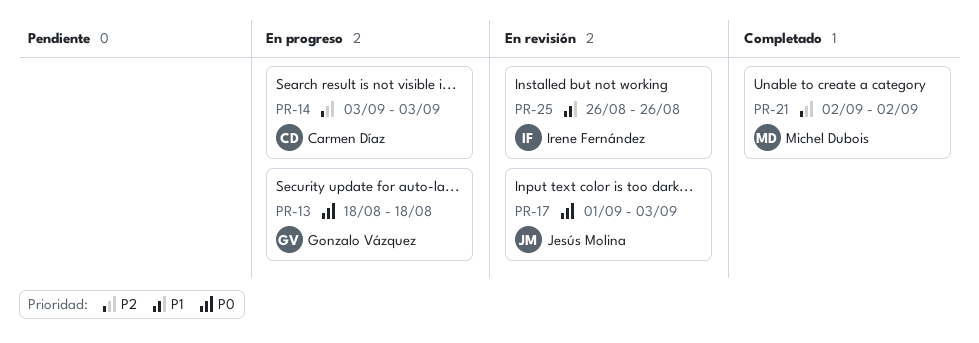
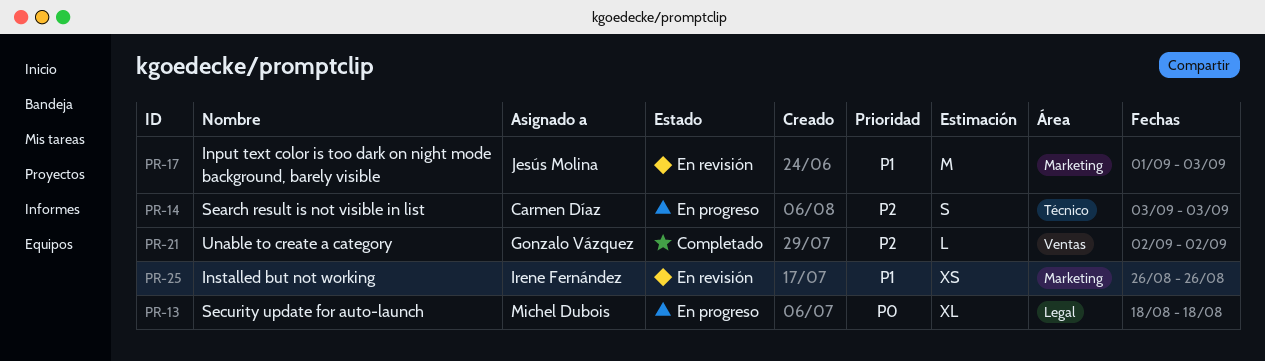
PR-13, owner: Gonzalo Vázquez -> Michel Dubois
PR-17, priority: P0 -> P1
PR-21, owner: Michel Dubois -> Gonzalo Vázquez

